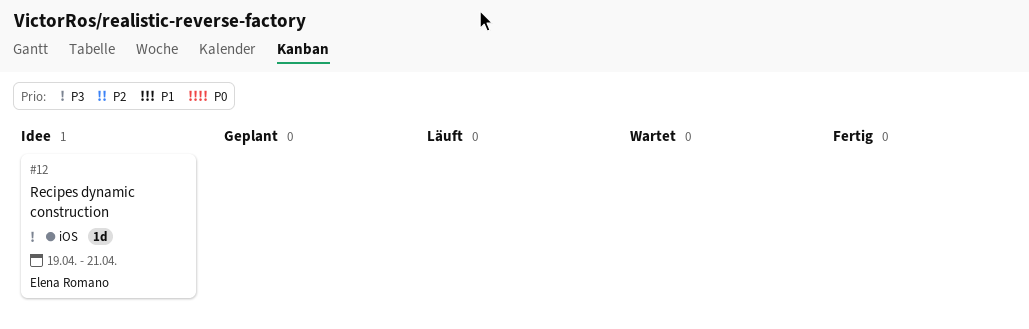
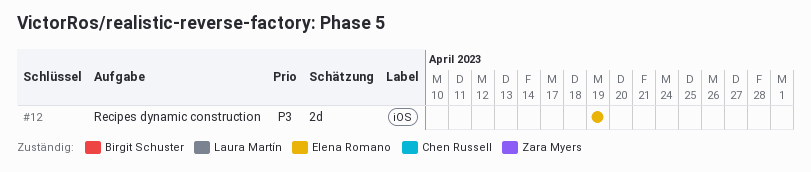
#12, estimate: 1d -> 2d
#12, due: Apr 21 -> Apr 19

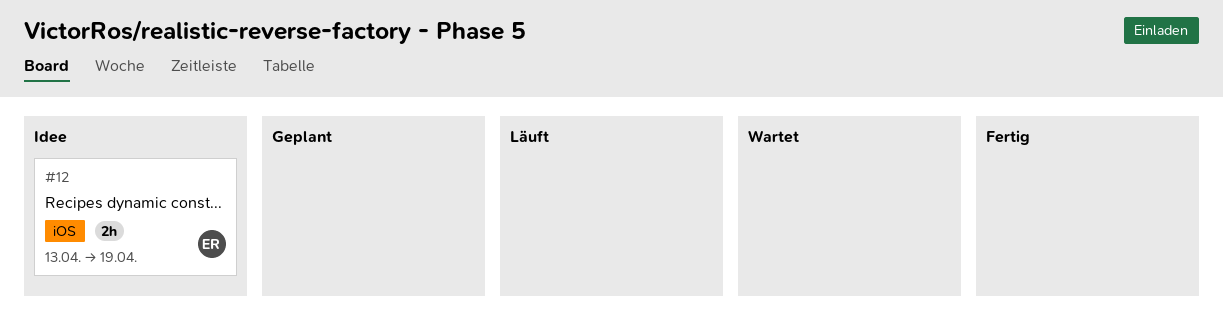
#12, estimate: 2d -> 2h
#12, start: Apr 19 -> Apr 13

